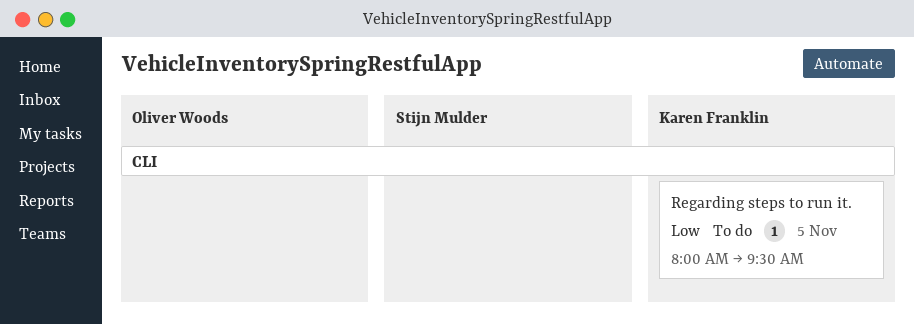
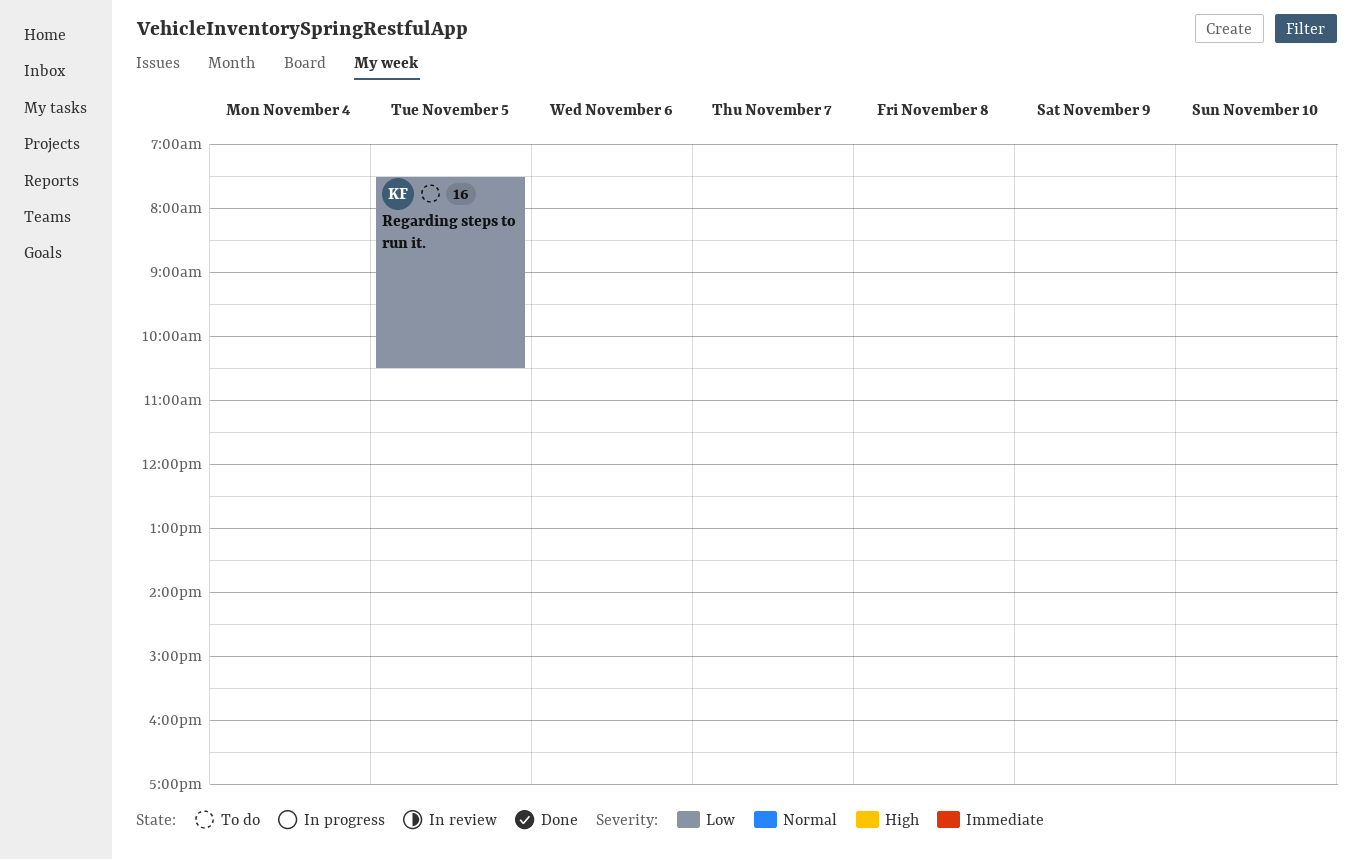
Regarding steps to run it., estimate: 1 -> 16
Regarding steps to run it., begins: 08:00 -> 07:30
Regarding steps to run it., ends: 09:30 -> 10:30

